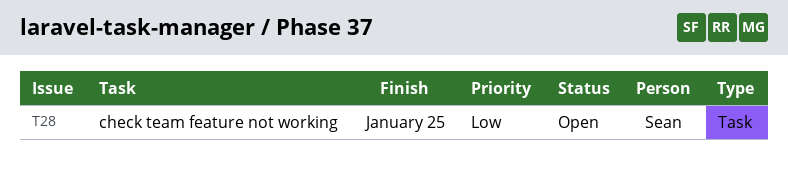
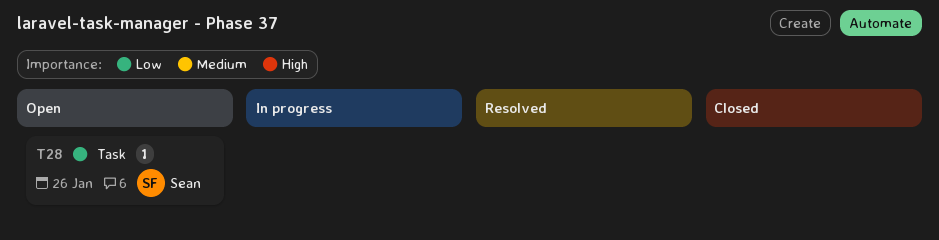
T28, due: Jan 25 -> Jan 26

